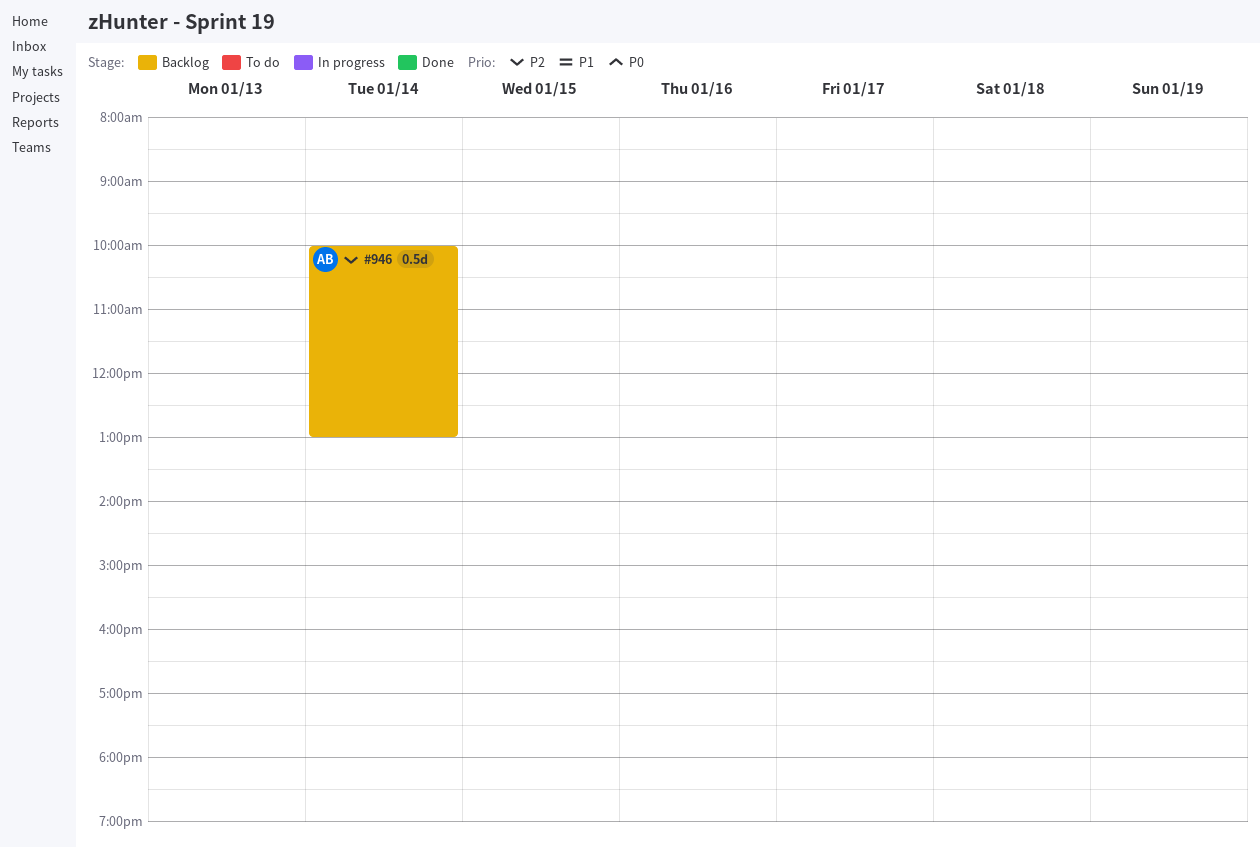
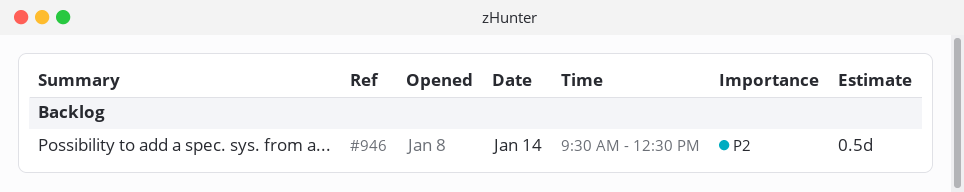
#946, begins: 10:00 -> 09:30
#946, ends: 13:00 -> 12:30

